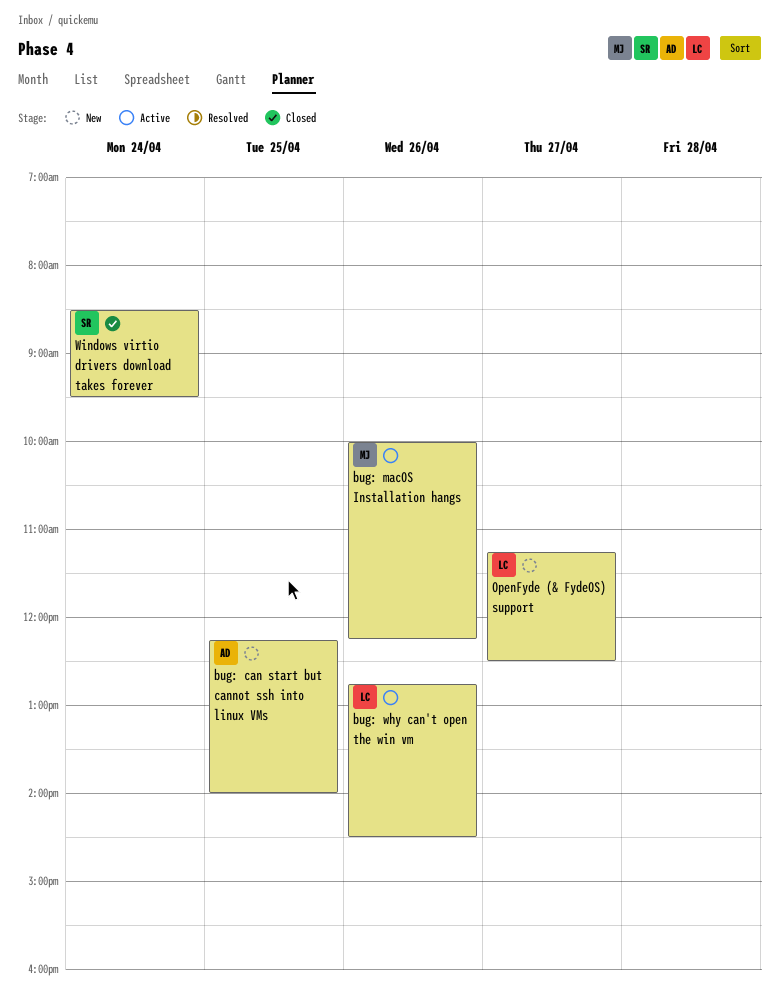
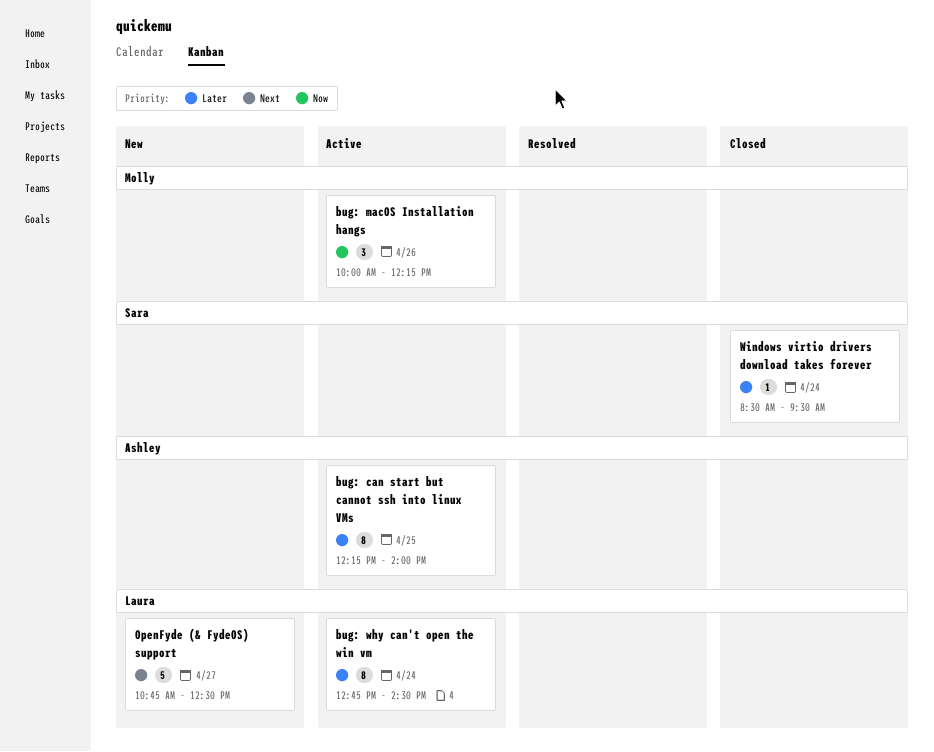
bug: can start but cannot ssh into linux VMs, status: New -> Active
bug: why can't open the win vm, day: Apr 26 -> Apr 24
OpenFyde (& FydeOS) support, begins: 11:15 -> 10:45

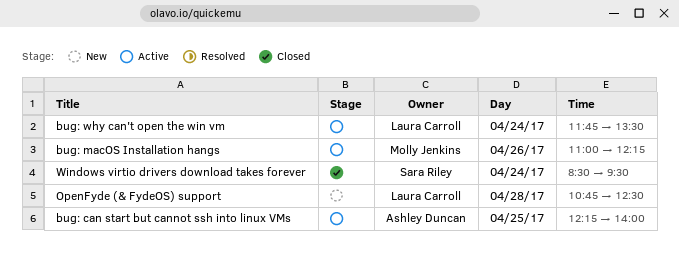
bug: macOS Installation hangs, begins: 10:00 -> 11:00
bug: why can't open the win vm, begins: 12:45 -> 11:45
bug: why can't open the win vm, ends: 14:30 -> 13:30
OpenFyde (& FydeOS) support, day: Apr 27 -> Apr 28

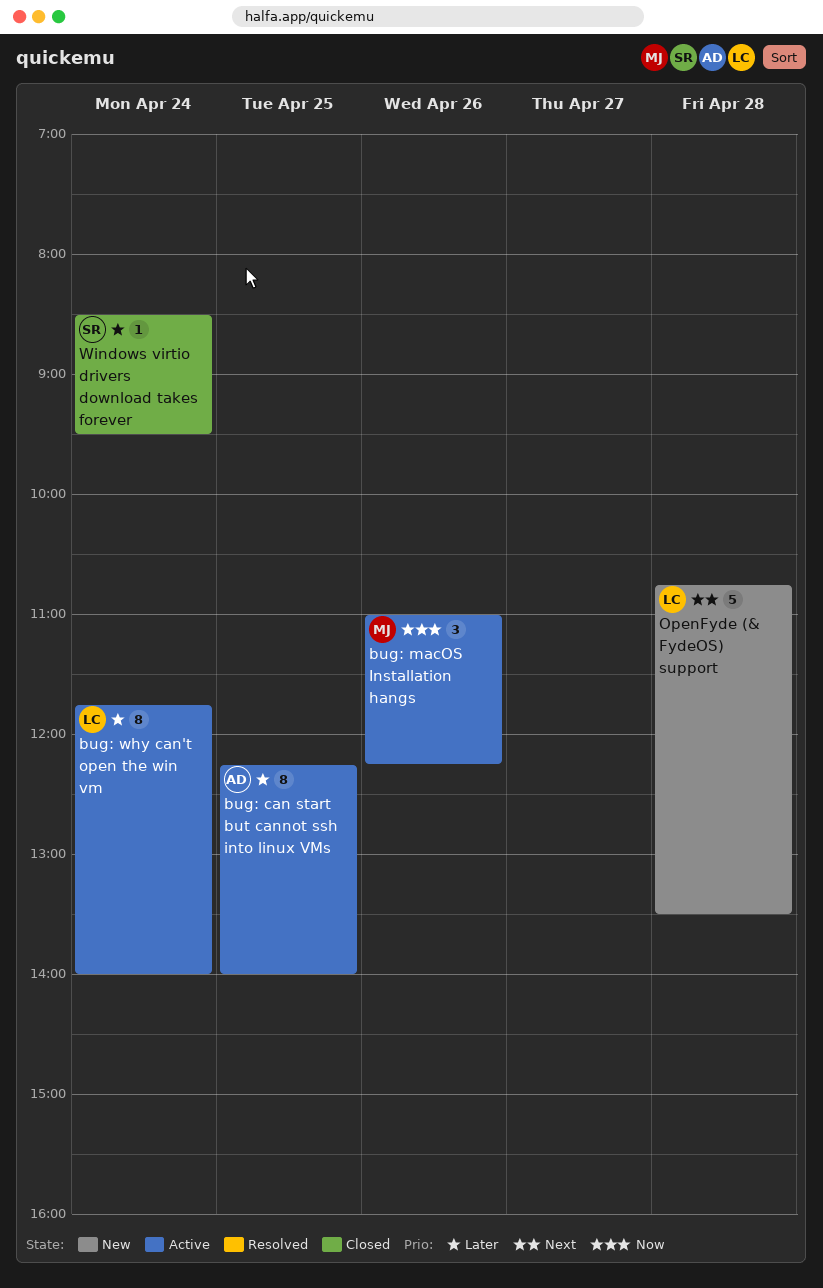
bug: why can't open the win vm, ends: 13:30 -> 14:00
OpenFyde (& FydeOS) support, ends: 12:30 -> 13:30

